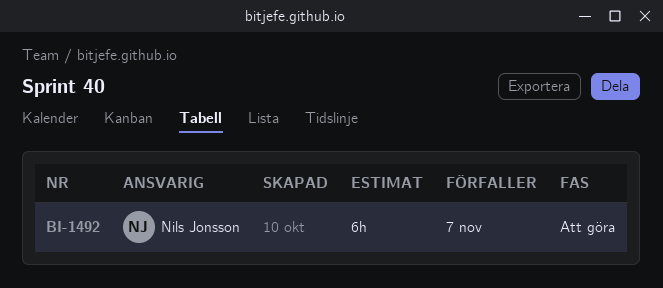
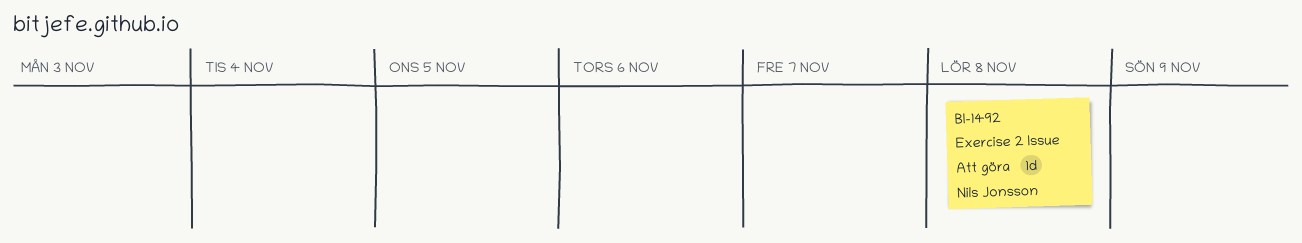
BI-1492, estimate: 6h -> 1d
BI-1492, due: Nov 7 -> Nov 8

